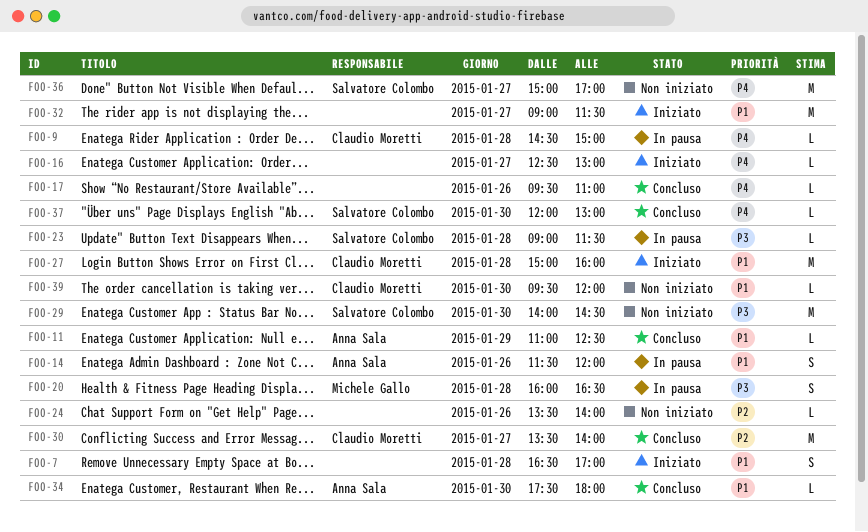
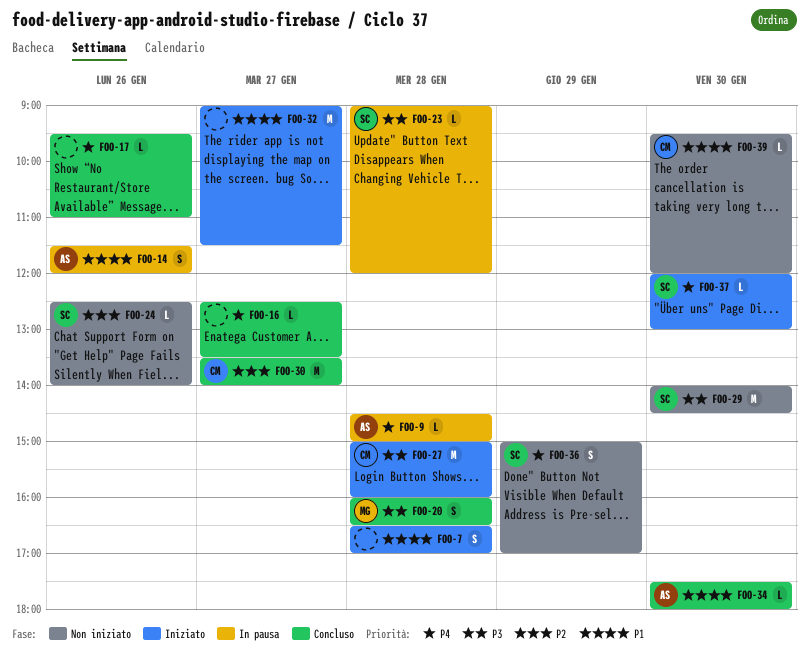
FOO-9, owner: Claudio Moretti -> Anna Sala
FOO-11: present -> none
FOO-16, status: Iniziato -> Concluso
FOO-16, ends: 13:00 -> 13:30
FOO-20, status: In pausa -> Concluso
FOO-23, ends: 11:30 -> 12:00
FOO-24, owner: none -> Salvatore Colombo
FOO-24, begins: 13:30 -> 12:30
FOO-27, priority: P1 -> P3
FOO-36, estimate: M -> S
FOO-36, day: Jan 27 -> Jan 29
FOO-37, status: Concluso -> Iniziato

